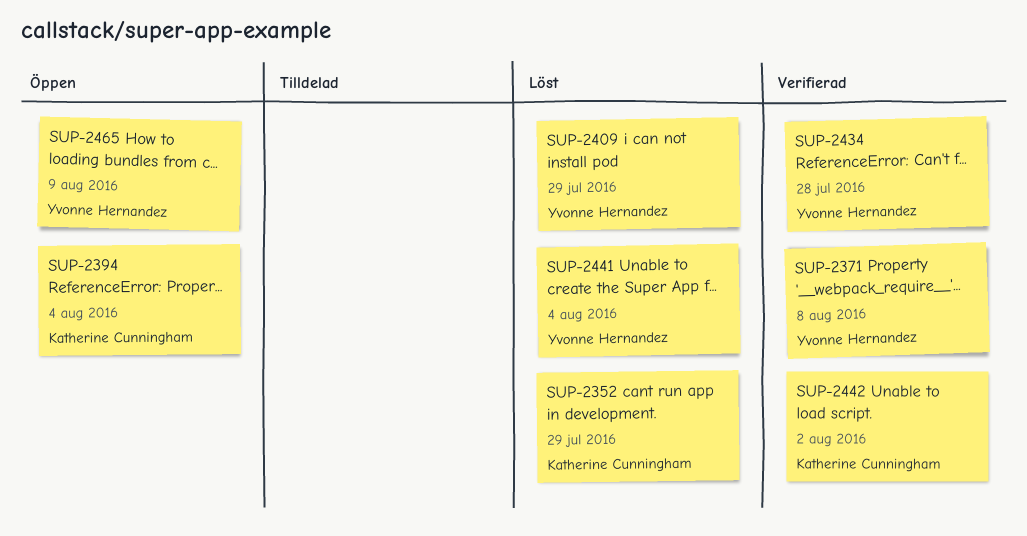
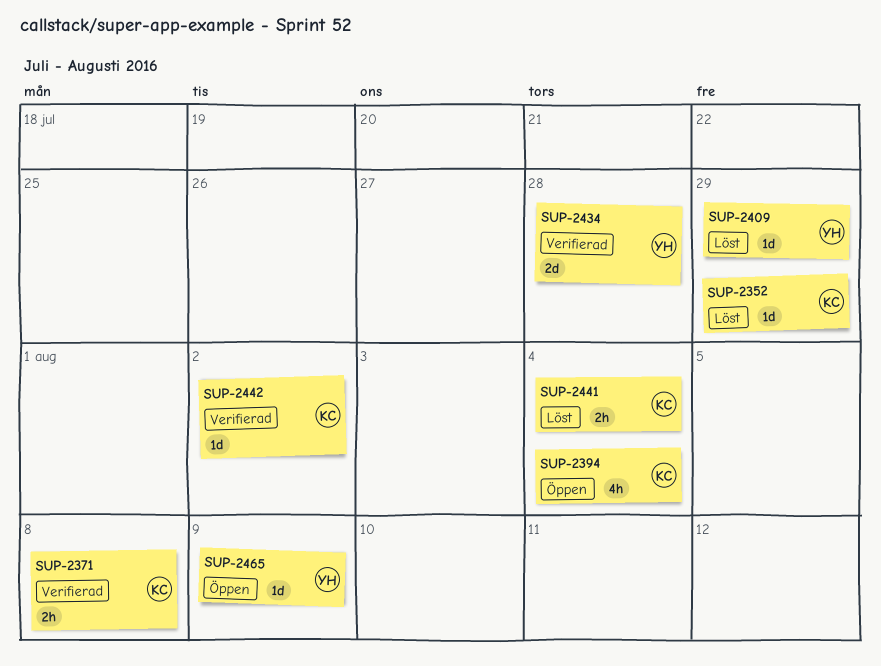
SUP-2371, owner: Yvonne Hernandez -> Katherine Cunningham
SUP-2441, owner: Yvonne Hernandez -> Katherine Cunningham

